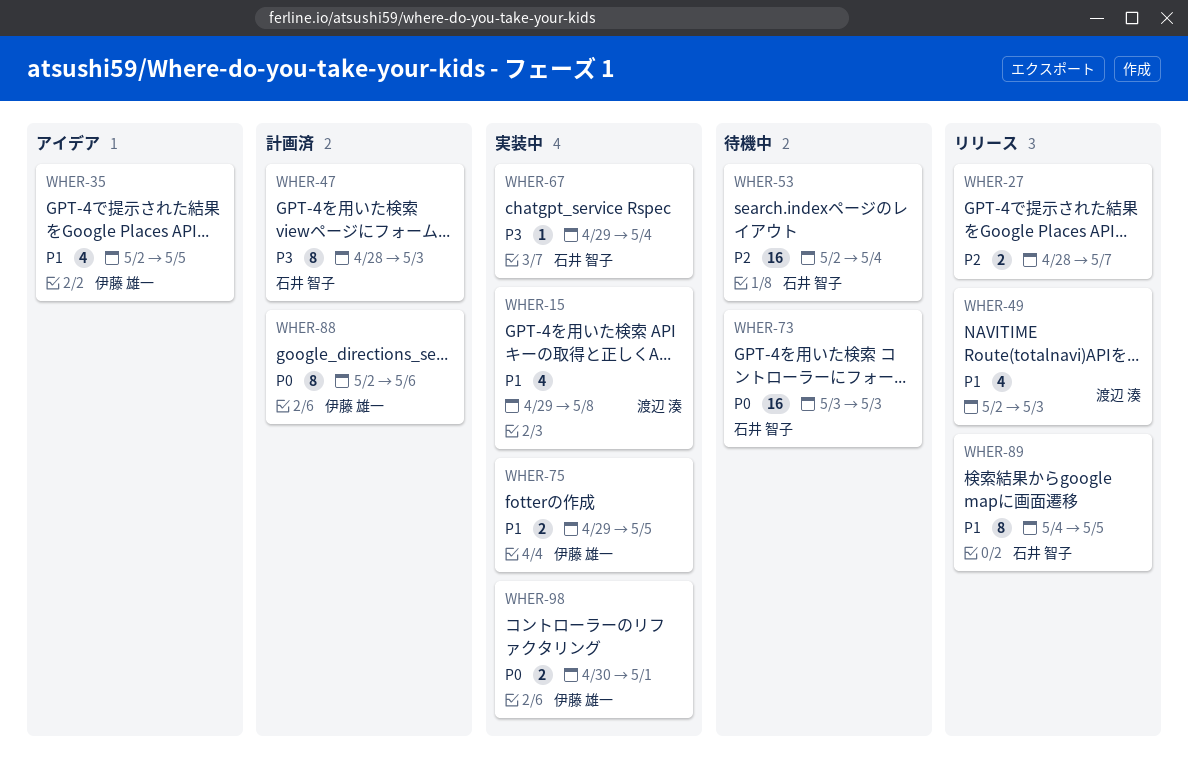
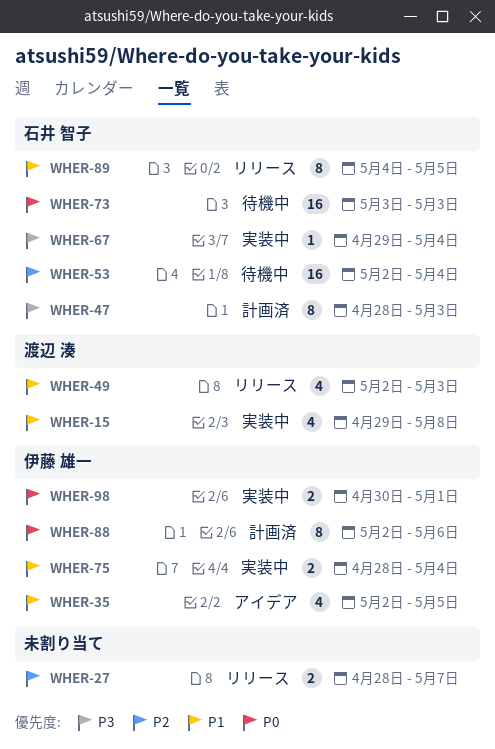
WHER-75, start: Apr 29 -> Apr 28
WHER-75, due: May 5 -> May 4

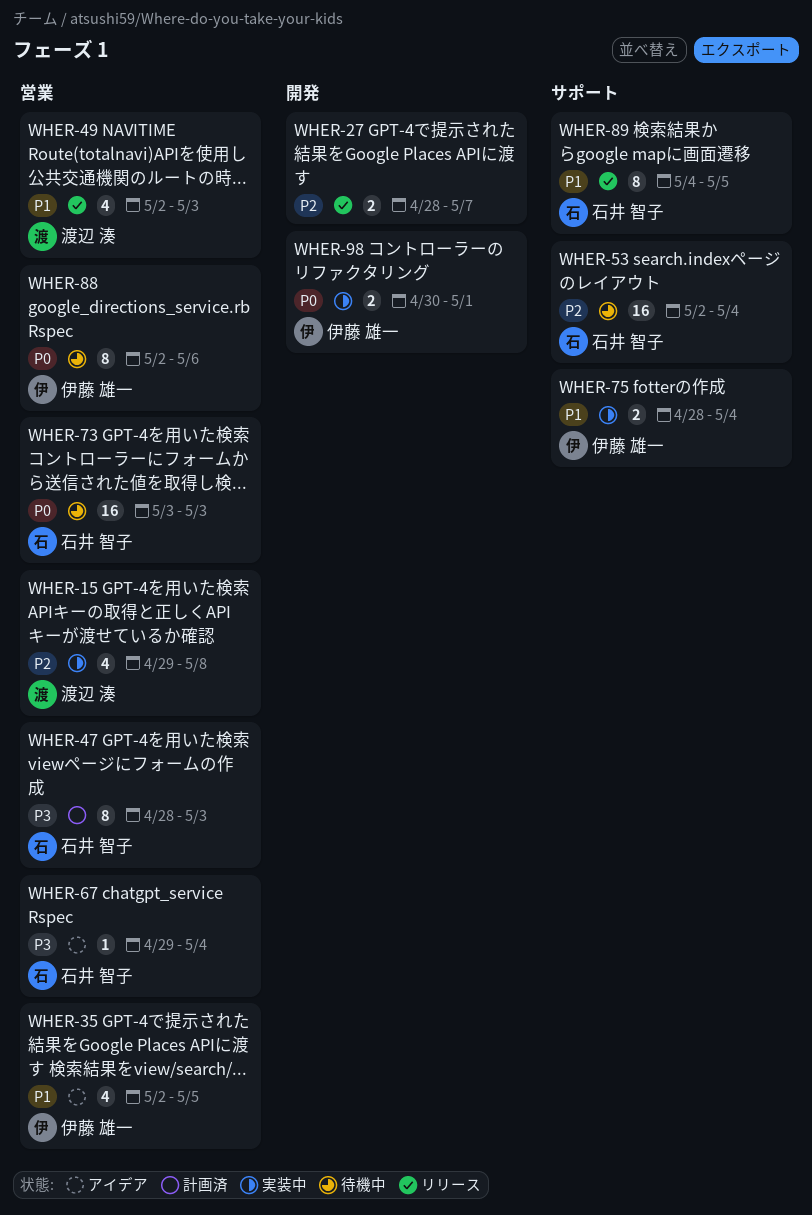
WHER-15, priority: P1 -> P2
WHER-67, status: 実装中 -> アイデア
WHER-88, status: 計画済 -> 待機中

